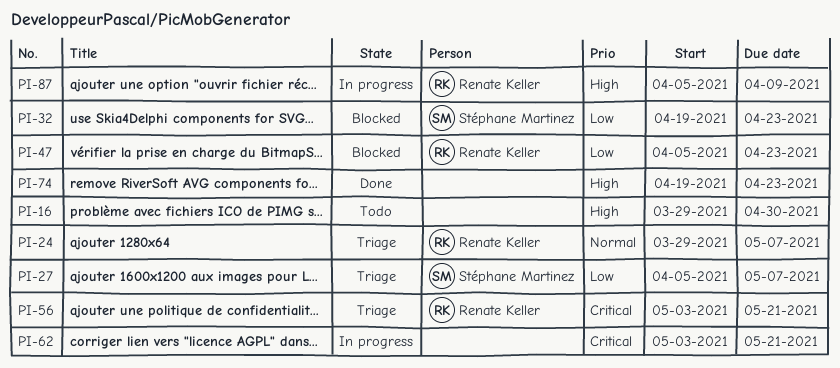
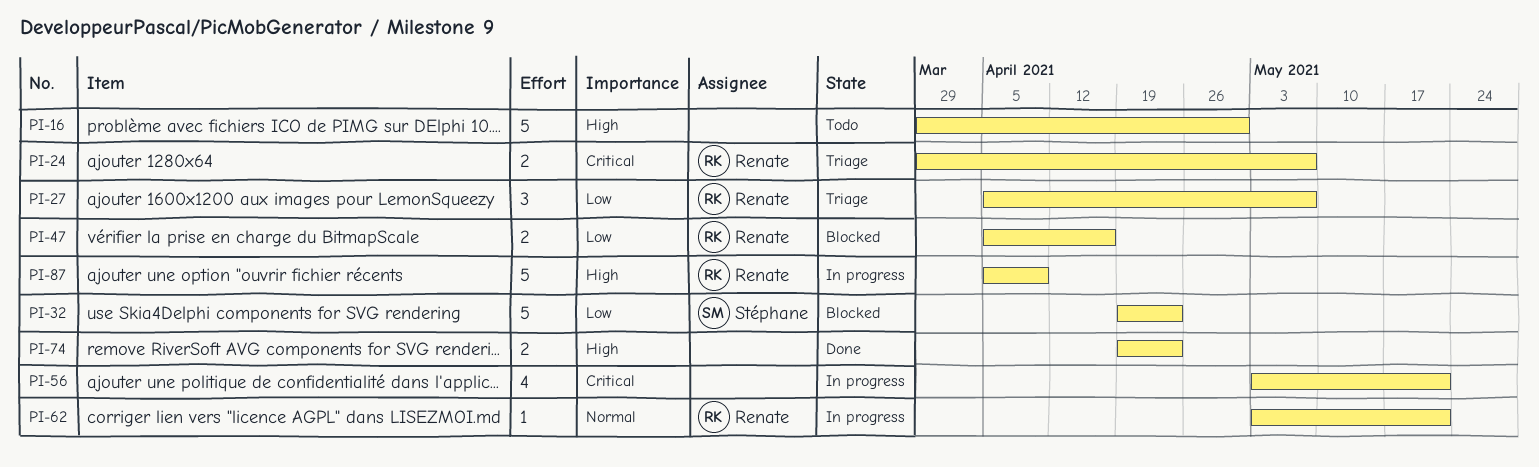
PI-24, priority: Normal -> Critical
PI-27, owner: Stéphane Martinez -> Renate Keller
PI-47, due: Apr 23 -> Apr 16
PI-56, status: Triage -> In progress
PI-56, owner: Renate Keller -> none
PI-62, owner: none -> Renate Keller
PI-62, priority: Critical -> Normal

